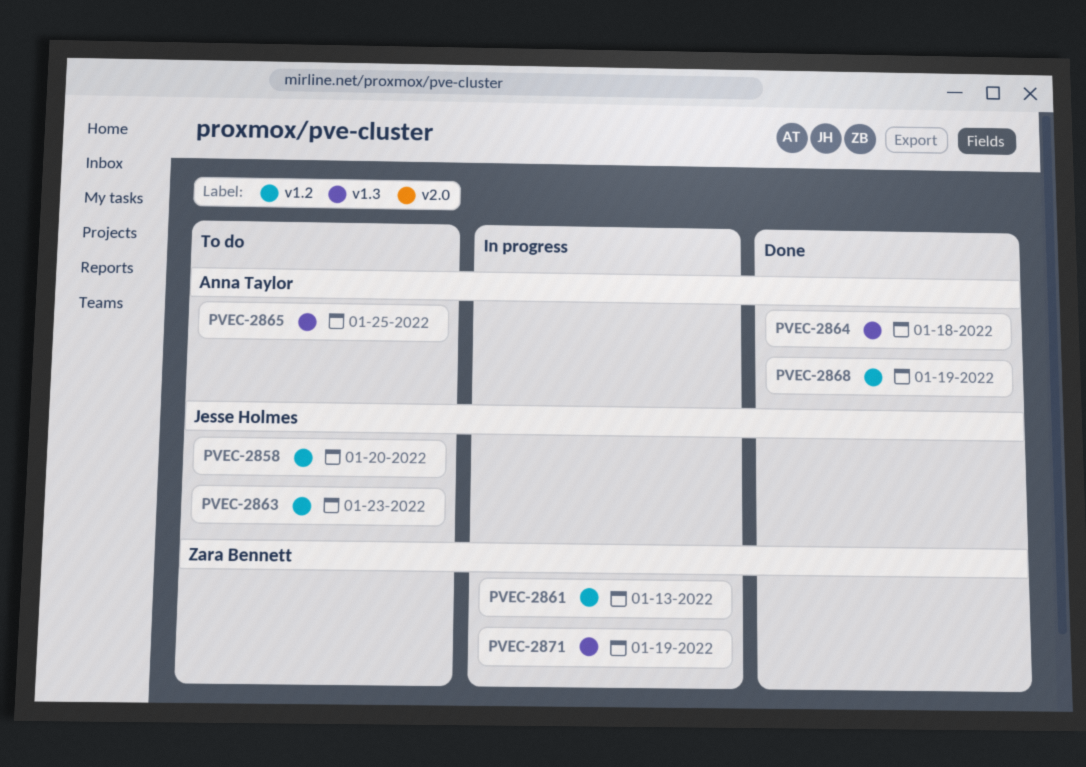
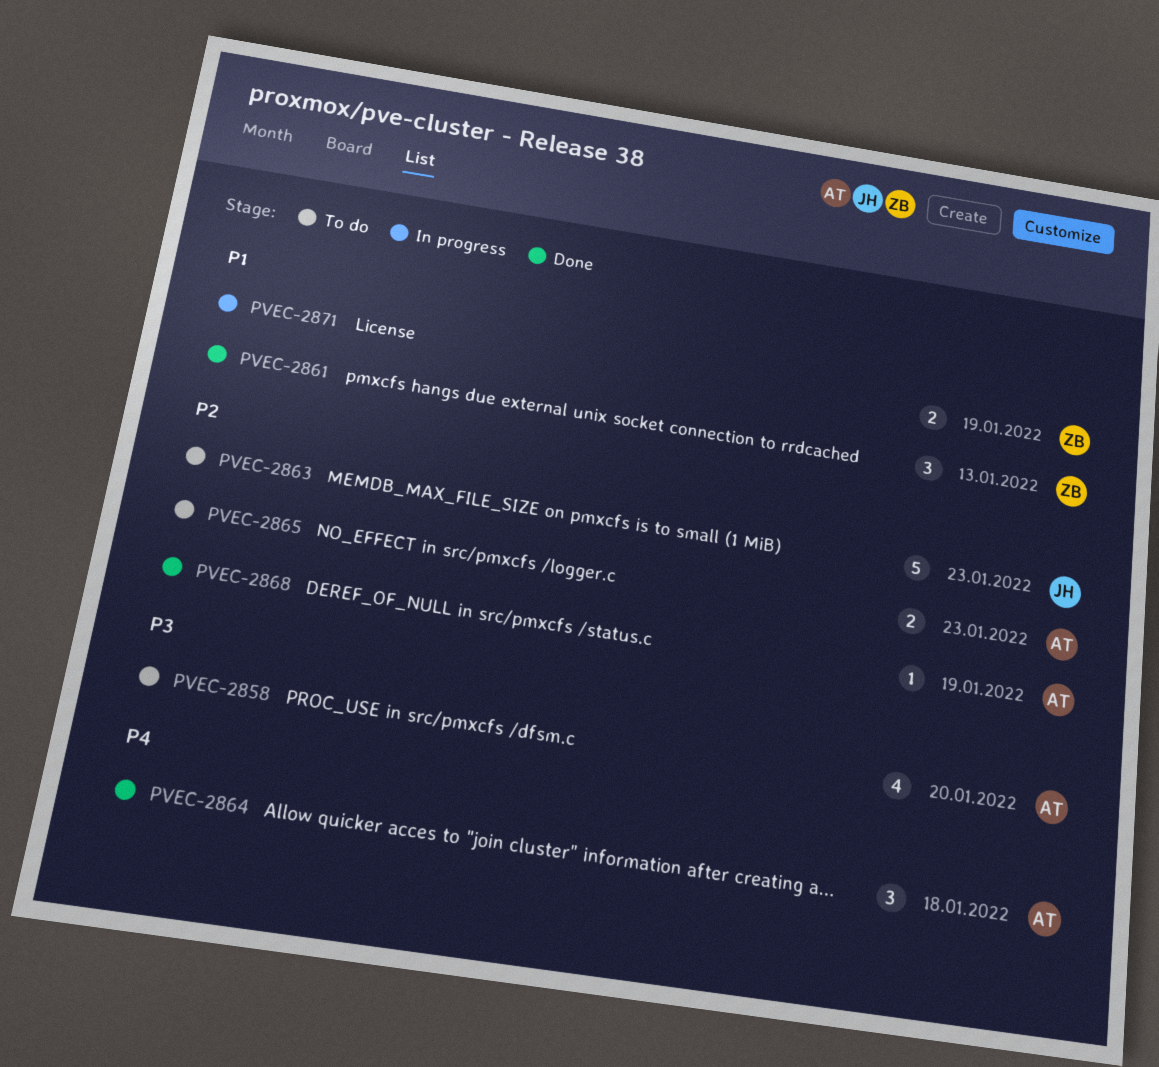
PVEC-2858, owner: Jesse Holmes -> Anna Taylor
PVEC-2861, status: In progress -> Done
PVEC-2865, due: Jan 25 -> Jan 23

